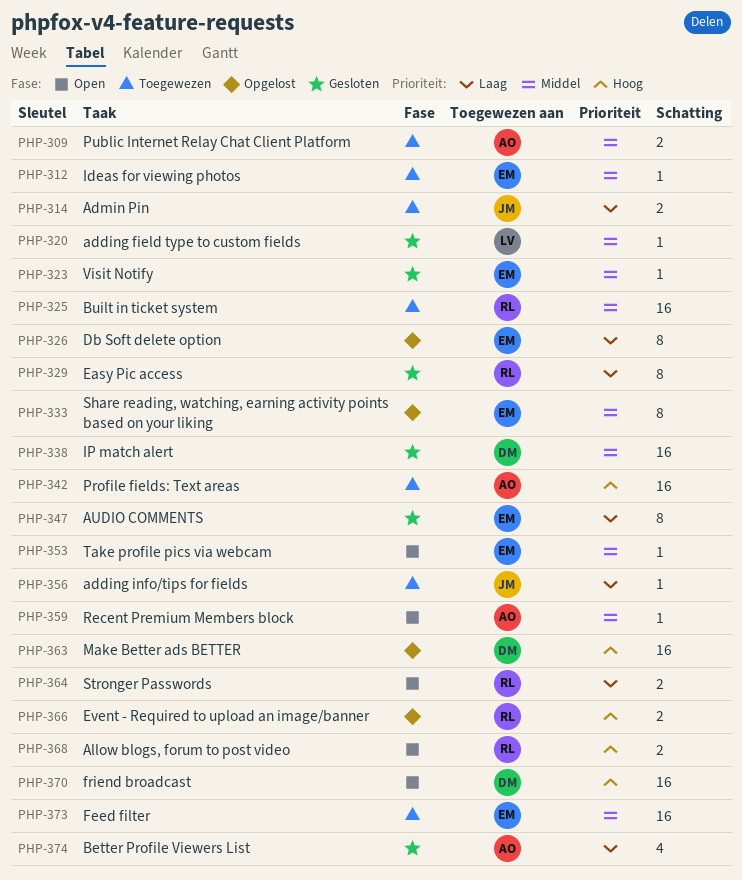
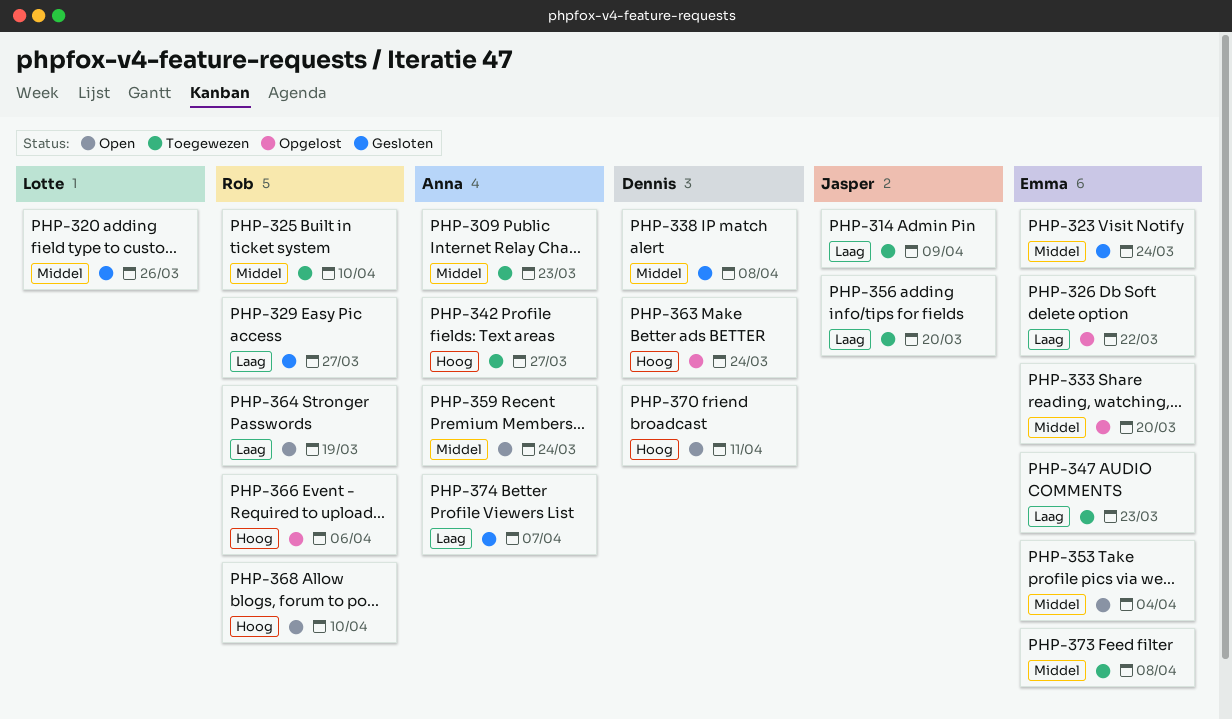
PHP-312: present -> none
PHP-347, status: Gesloten -> Toegewezen

